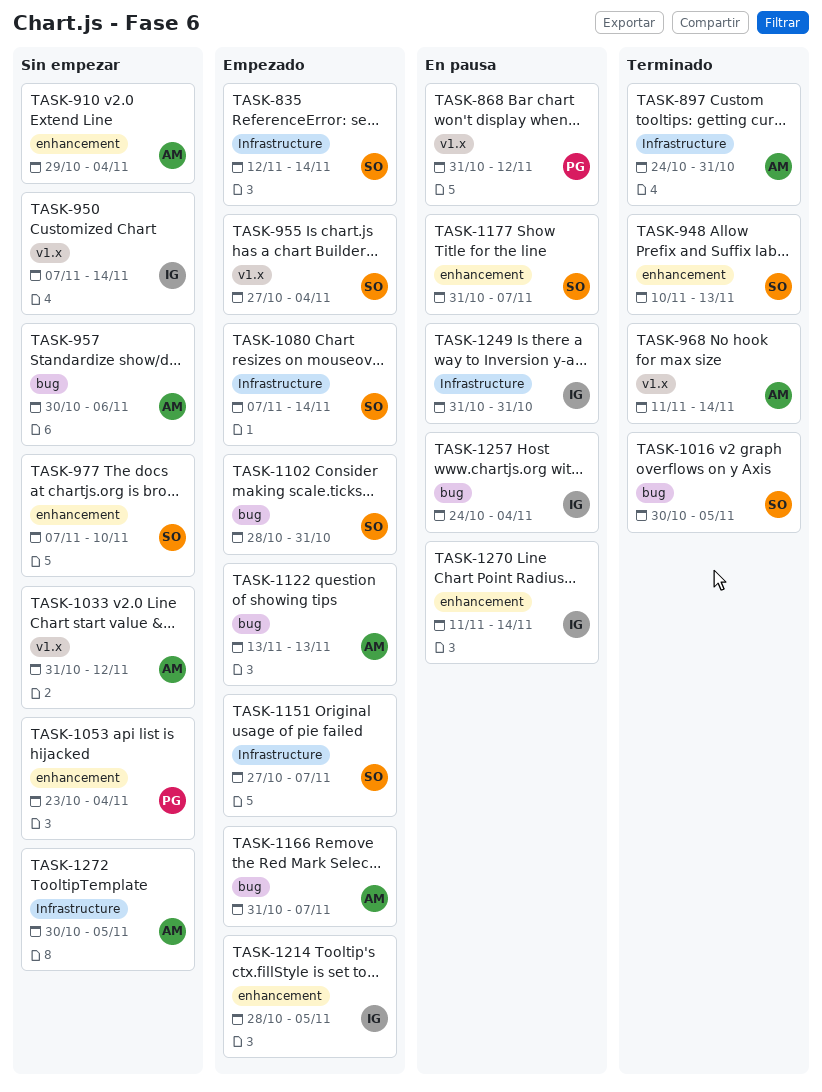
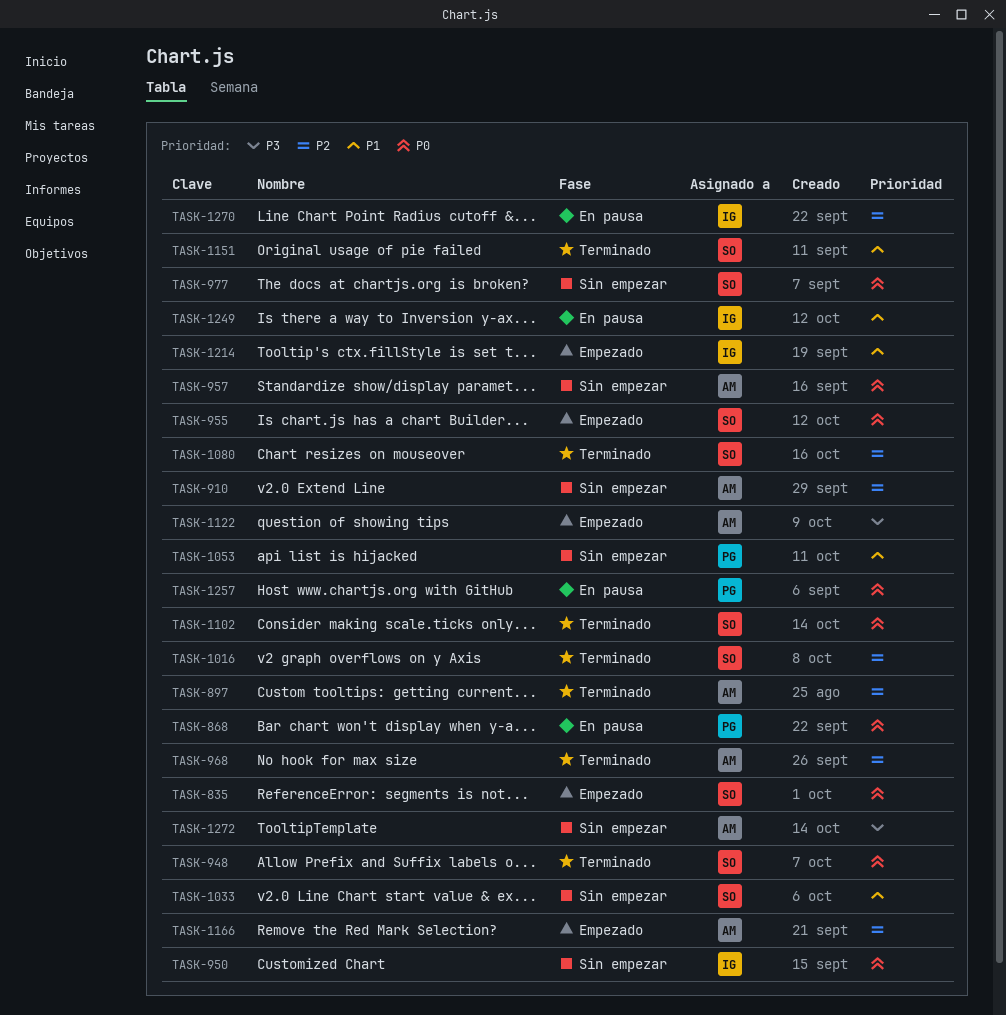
TASK-1033, owner: AM -> SO
TASK-1080, status: Empezado -> Terminado
TASK-1102, status: Empezado -> Terminado
TASK-1151, status: Empezado -> Terminado
TASK-1177: present -> none
TASK-1257, owner: IG -> PG

